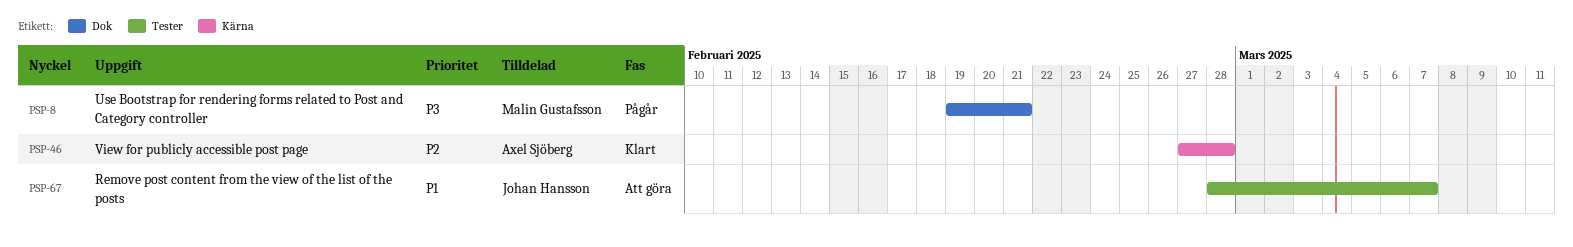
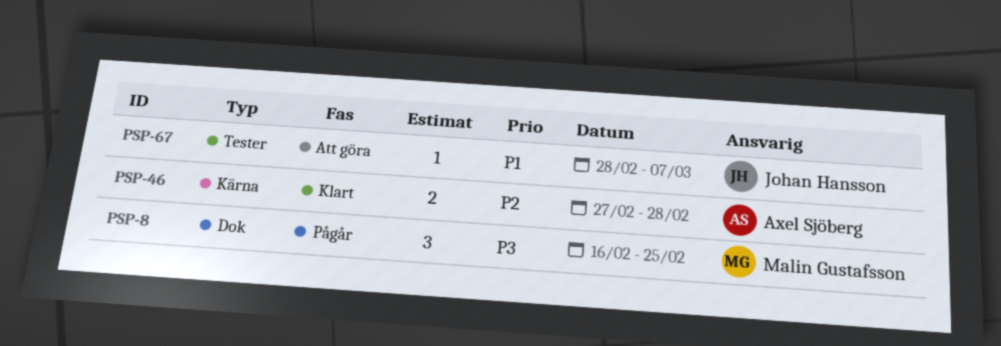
PSP-8, start: Feb 19 -> Feb 16
PSP-8, due: Feb 21 -> Feb 25

